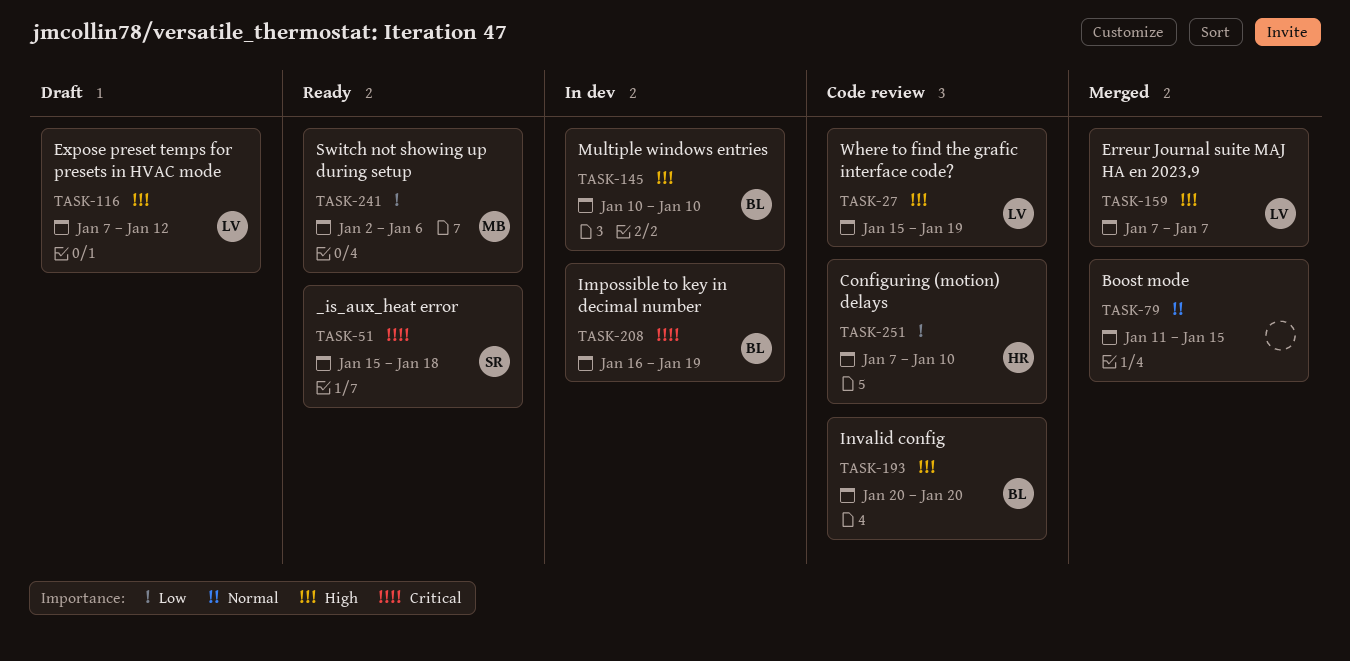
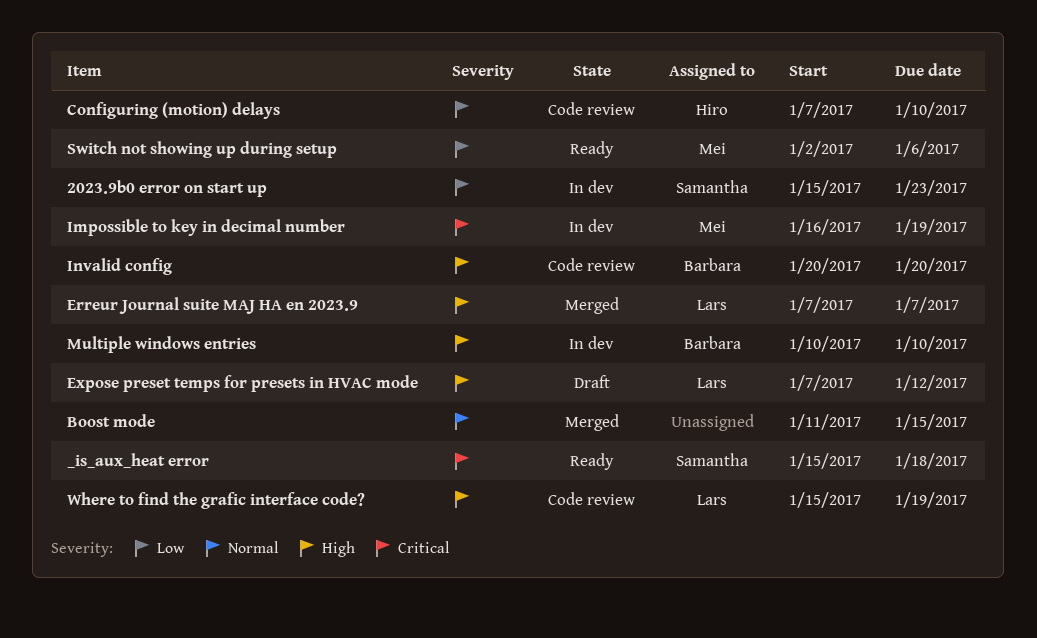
2023.9b0 error on start up: none -> present
Impossible to key in decimal number, owner: Barbara -> Mei

